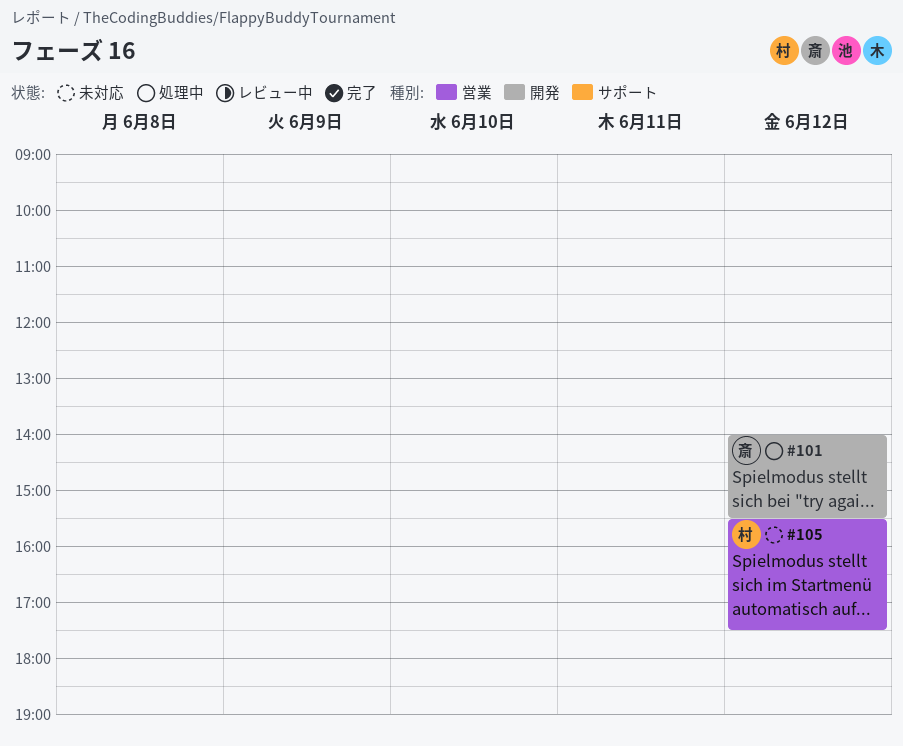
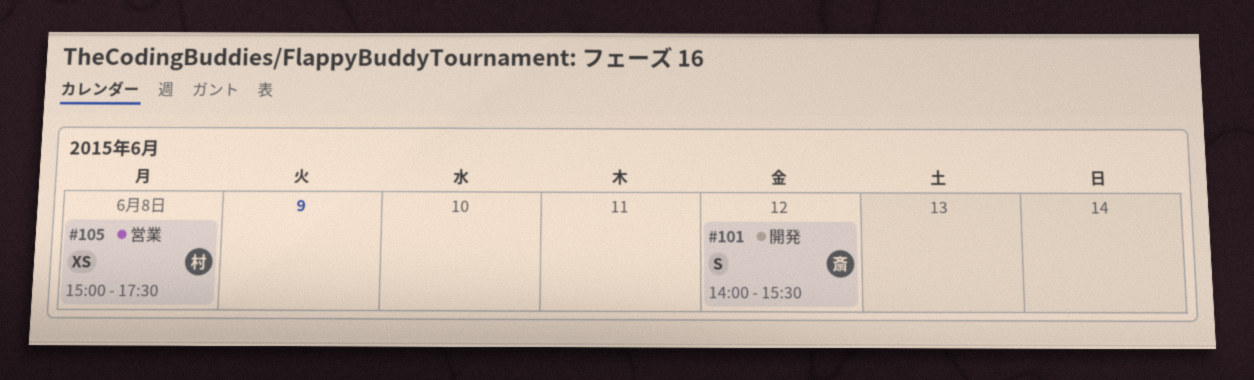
#105, day: Jun 12 -> Jun 8
#105, begins: 15:30 -> 15:00

